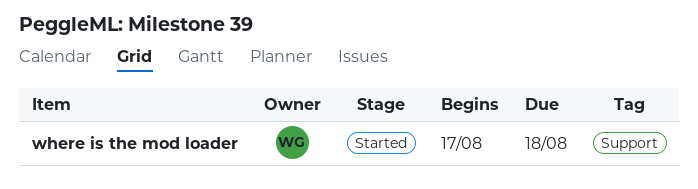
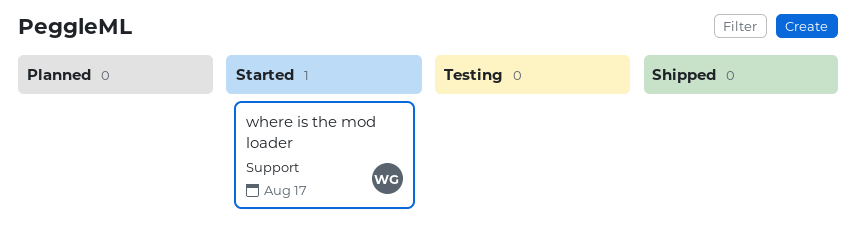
where is the mod loader, due: Aug 18 -> Aug 17

